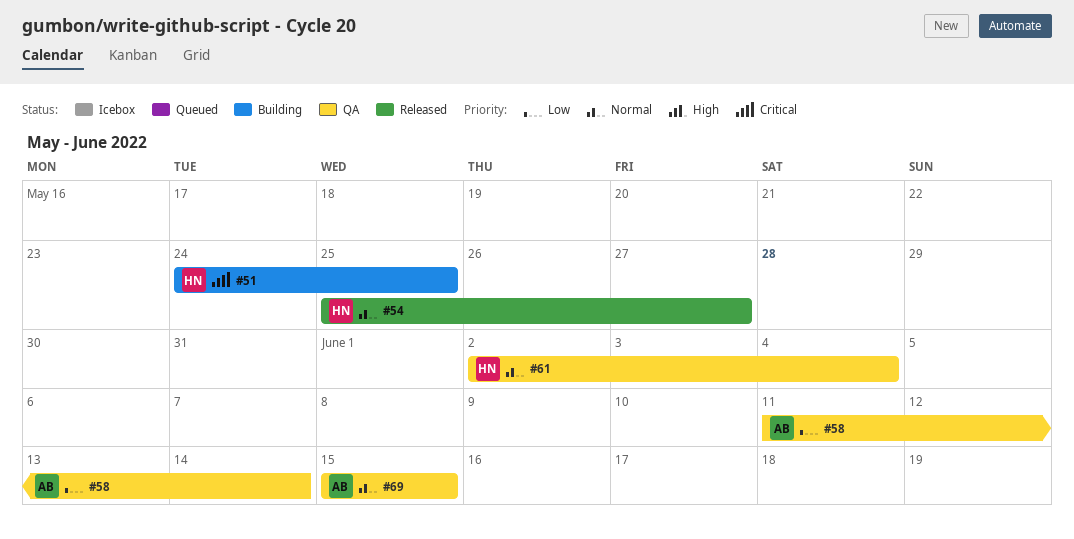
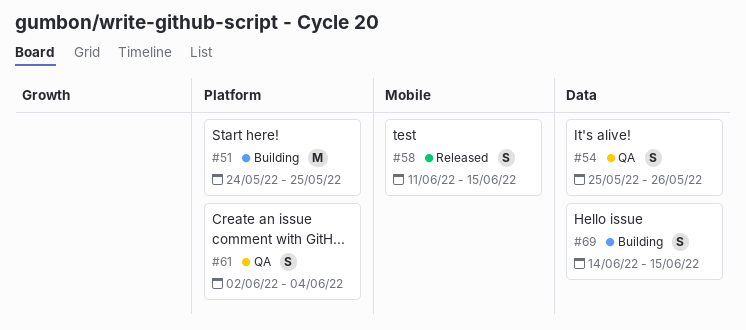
#54, status: Released -> QA
#54, due: May 27 -> May 26
#58, status: QA -> Released
#58, due: Jun 14 -> Jun 15
#69, status: QA -> Building
#69, start: Jun 15 -> Jun 14

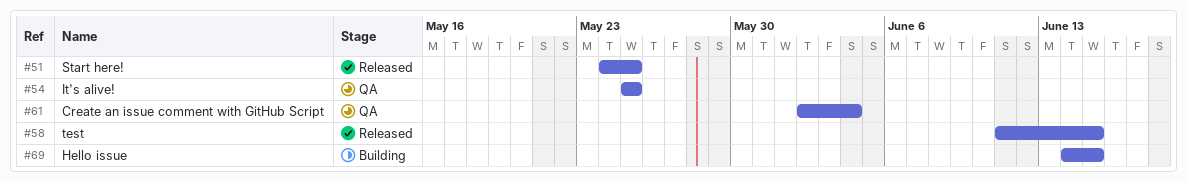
#51, status: Building -> Released
#54, due: May 26 -> May 25

